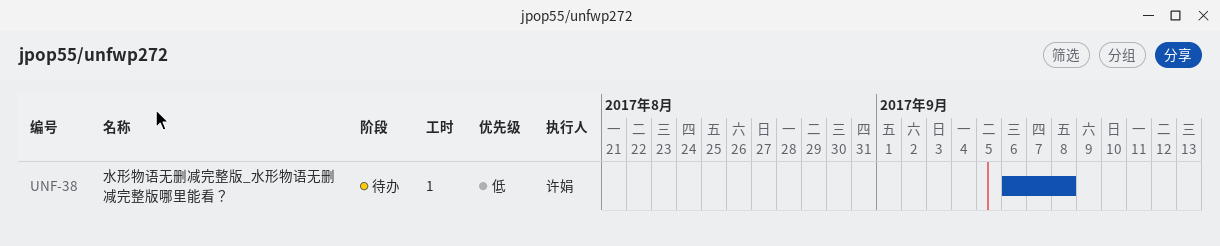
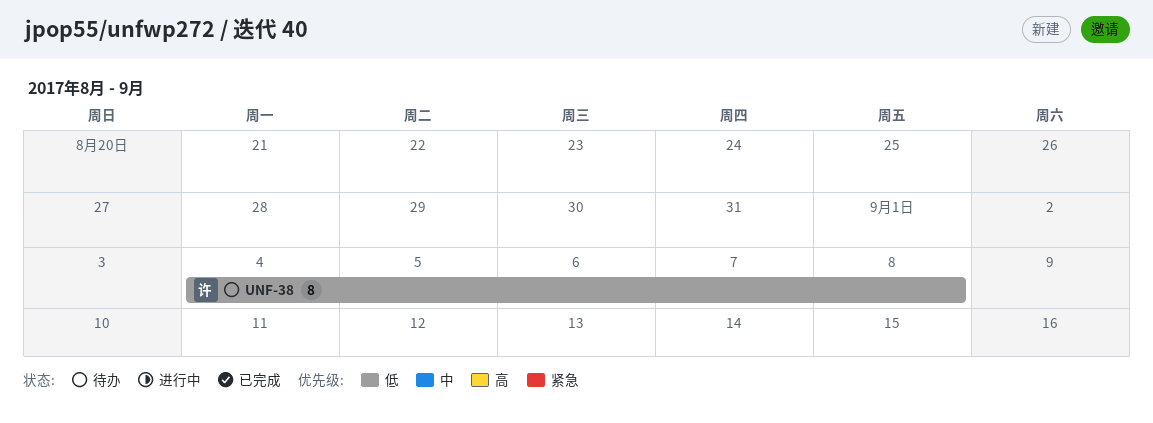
UNF-38, estimate: 1 -> 8
UNF-38, start: Sep 6 -> Sep 4

